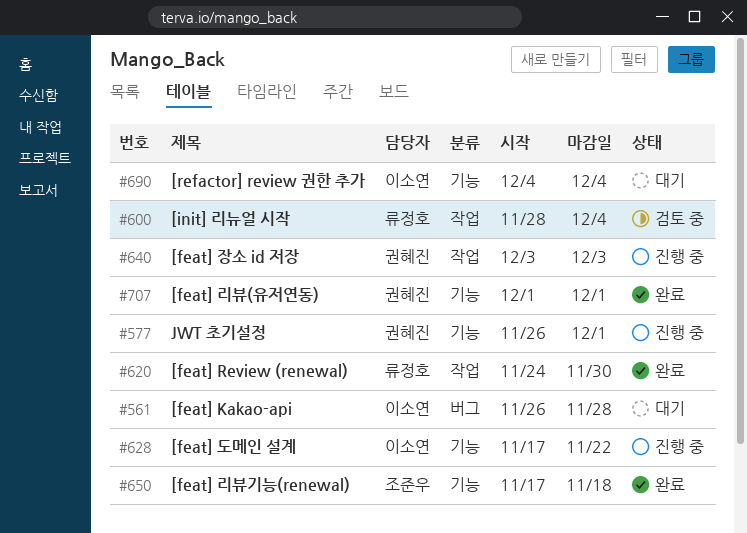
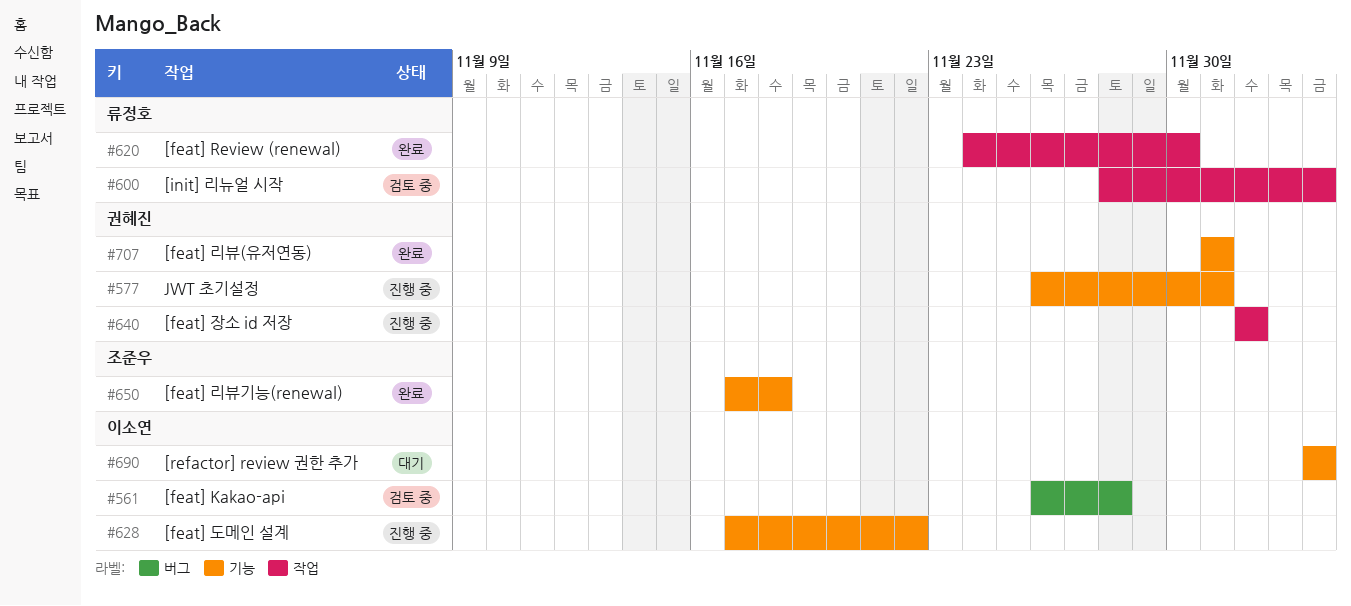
#561, status: 대기 -> 검토 중
#640, start: Dec 3 -> Dec 2
#640, due: Dec 3 -> Dec 2

